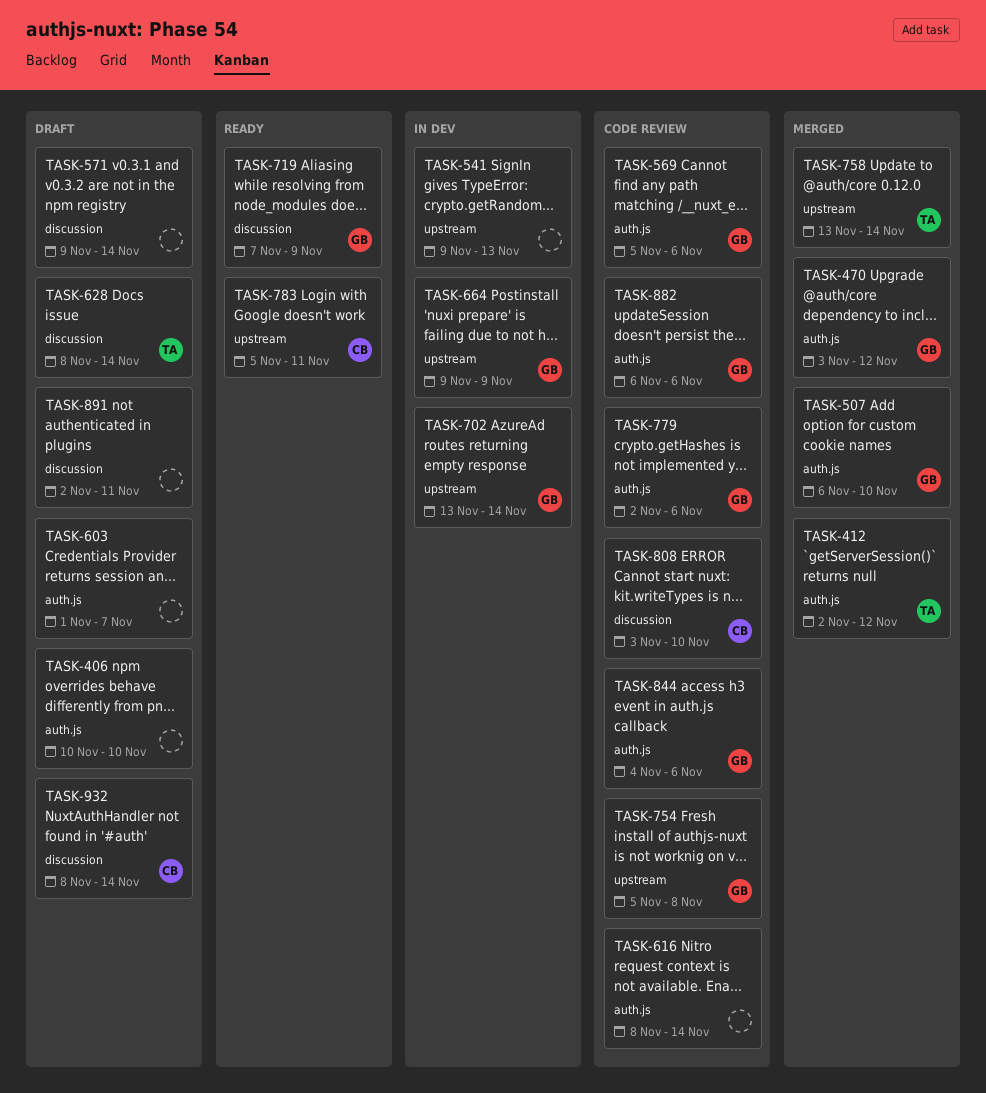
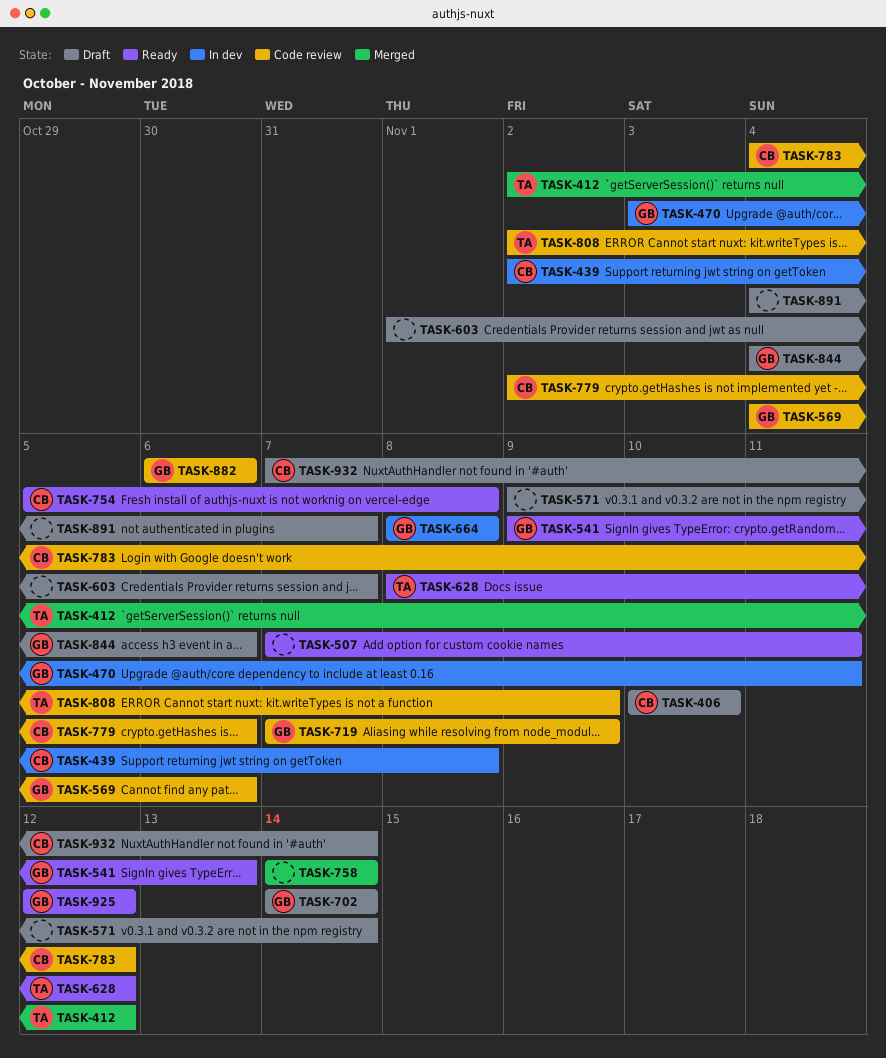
TASK-406, owner: none -> CB
TASK-439: none -> present
TASK-470, status: Merged -> In dev
TASK-470, due: Nov 12 -> Nov 11
TASK-507, status: Merged -> Ready
TASK-507, owner: GB -> none
TASK-507, start: Nov 6 -> Nov 7
TASK-507, due: Nov 10 -> Nov 11
TASK-541, status: In dev -> Ready
TASK-541, owner: none -> GB
TASK-569, start: Nov 5 -> Nov 4
TASK-616: present -> none
TASK-628, status: Draft -> Ready
TASK-628, due: Nov 14 -> Nov 12
TASK-664, start: Nov 9 -> Nov 8
TASK-664, due: Nov 9 -> Nov 8
TASK-702, status: In dev -> Draft
TASK-702, start: Nov 13 -> Nov 14
TASK-719, status: Ready -> Code review
TASK-754, status: Code review -> Ready
TASK-754, owner: GB -> CB
TASK-758, owner: TA -> none
TASK-758, start: Nov 13 -> Nov 14
TASK-779, owner: GB -> CB
TASK-783, status: Ready -> Code review
TASK-783, start: Nov 5 -> Nov 4
TASK-783, due: Nov 11 -> Nov 12
TASK-808, owner: CB -> TA
TASK-808, start: Nov 3 -> Nov 2
TASK-808, due: Nov 10 -> Nov 9
TASK-844, status: Code review -> Draft
TASK-891, start: Nov 2 -> Nov 4
TASK-891, due: Nov 11 -> Nov 7
TASK-925: none -> present
TASK-932, start: Nov 8 -> Nov 7

